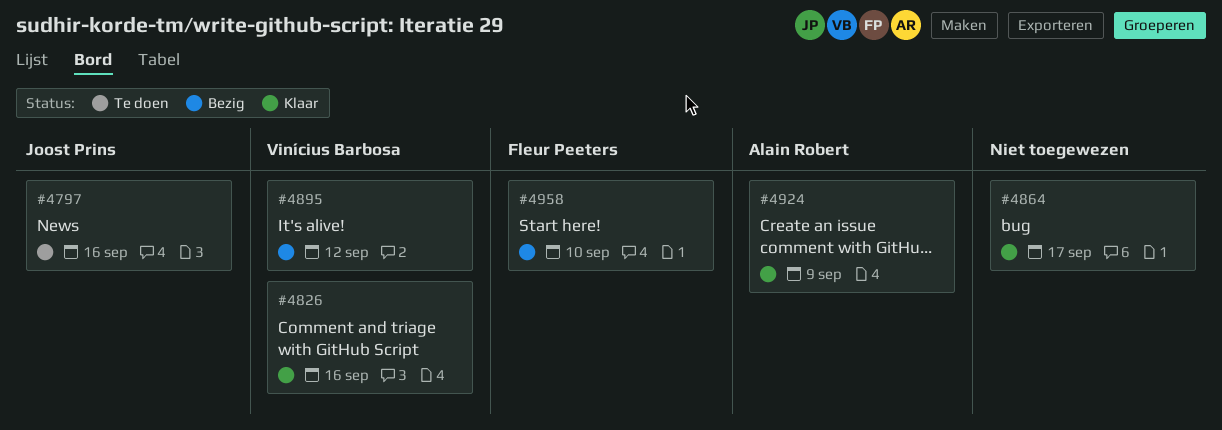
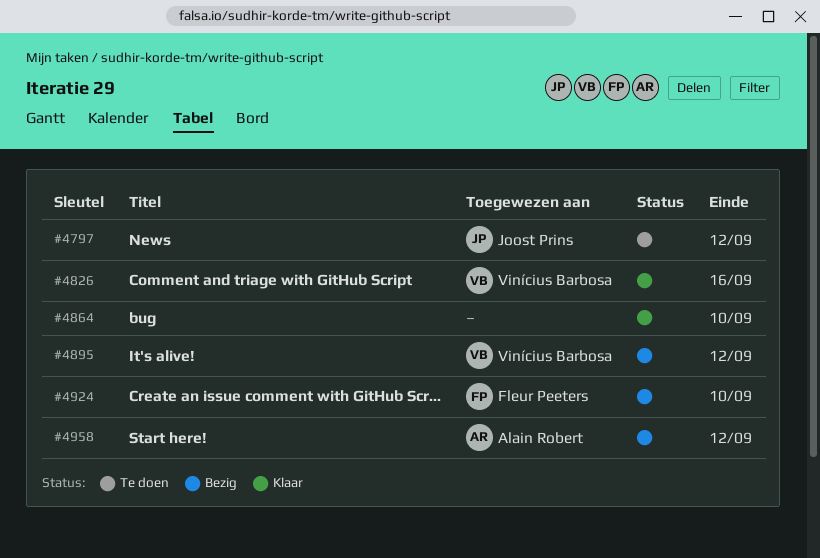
#4797, due: Sep 16 -> Sep 12
#4864, due: Sep 17 -> Sep 10
#4924, status: Klaar -> Bezig
#4924, owner: Alain Robert -> Fleur Peeters
#4924, due: Sep 9 -> Sep 10
#4958, owner: Fleur Peeters -> Alain Robert
#4958, due: Sep 10 -> Sep 12

